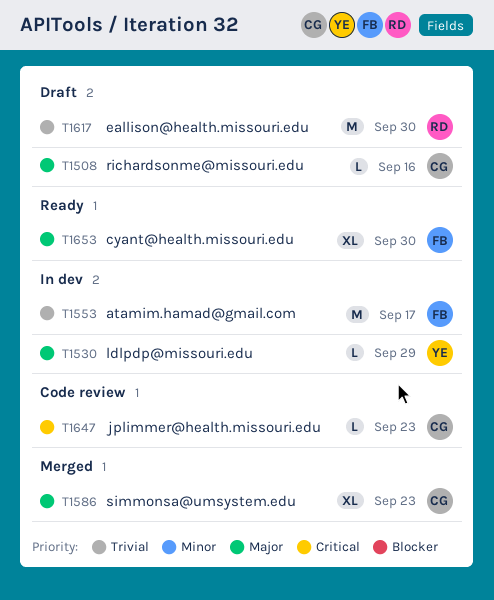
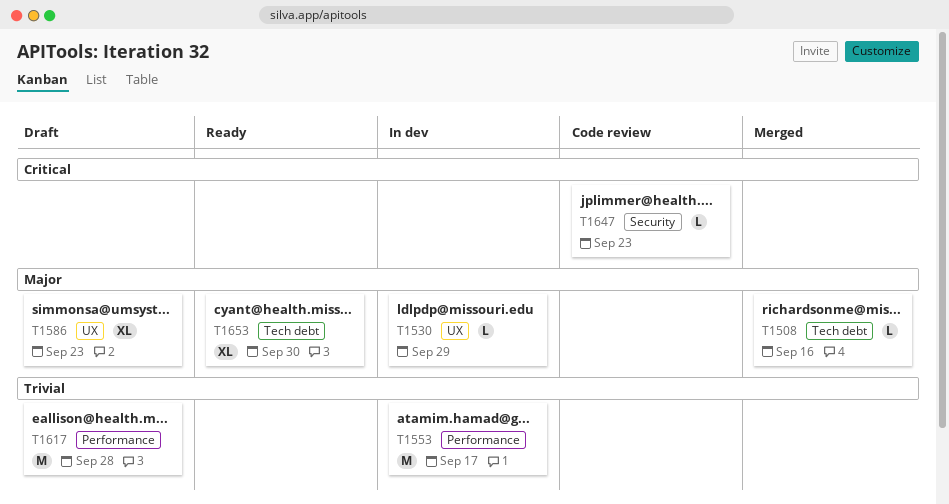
T1508, status: Draft -> Merged
T1586, status: Merged -> Draft
T1617, due: Sep 30 -> Sep 28

